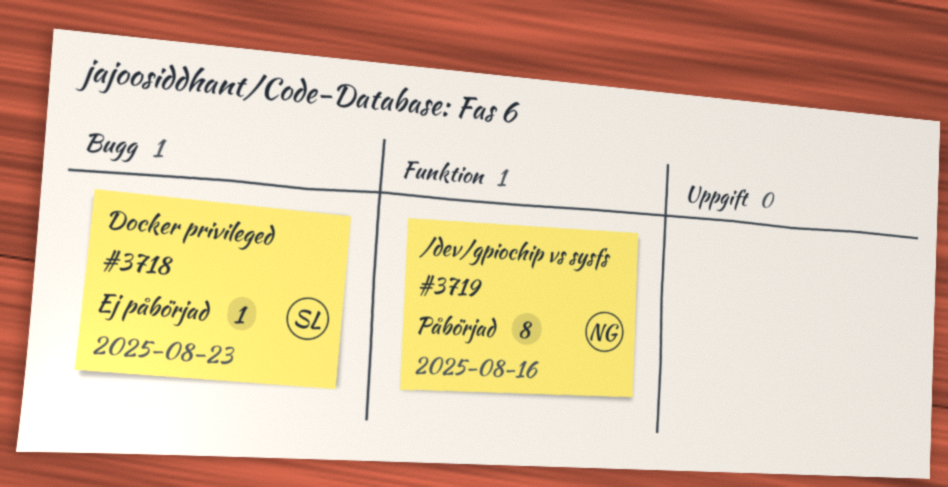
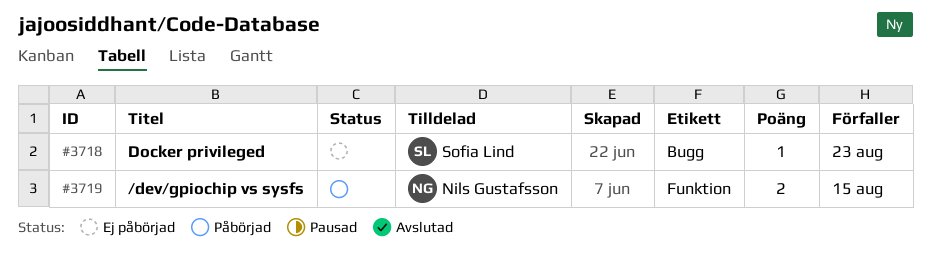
#3719, estimate: 8 -> 2
#3719, due: Aug 16 -> Aug 15

